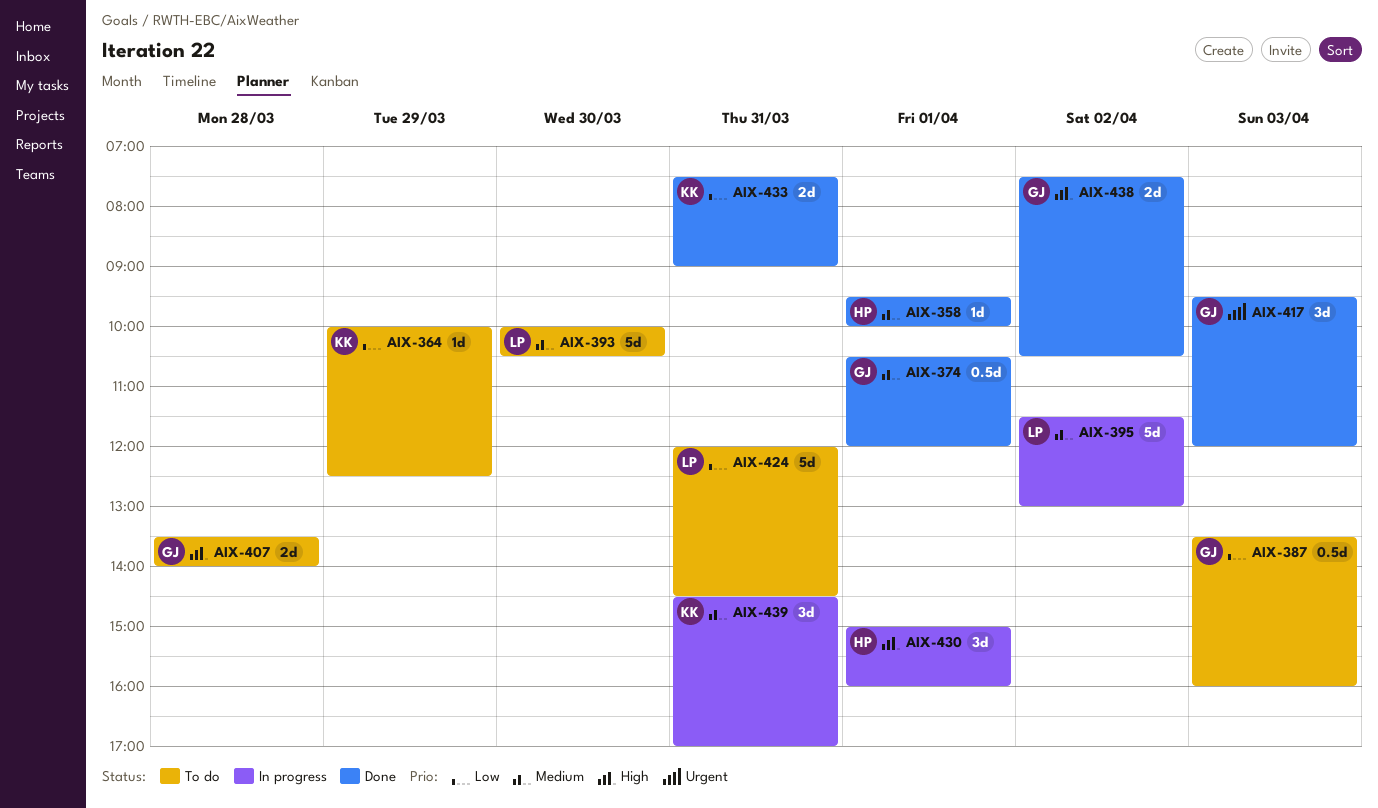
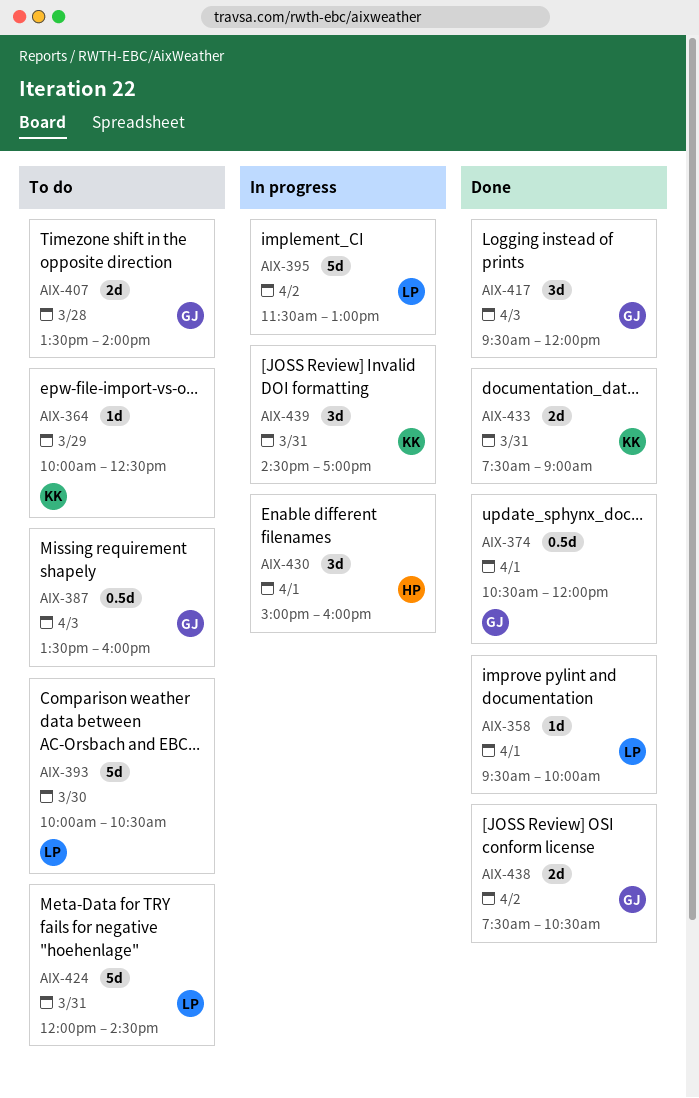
AIX-358, owner: HP -> LP

